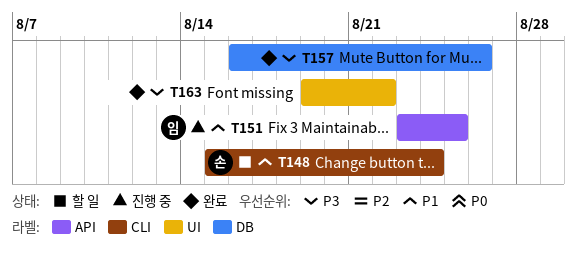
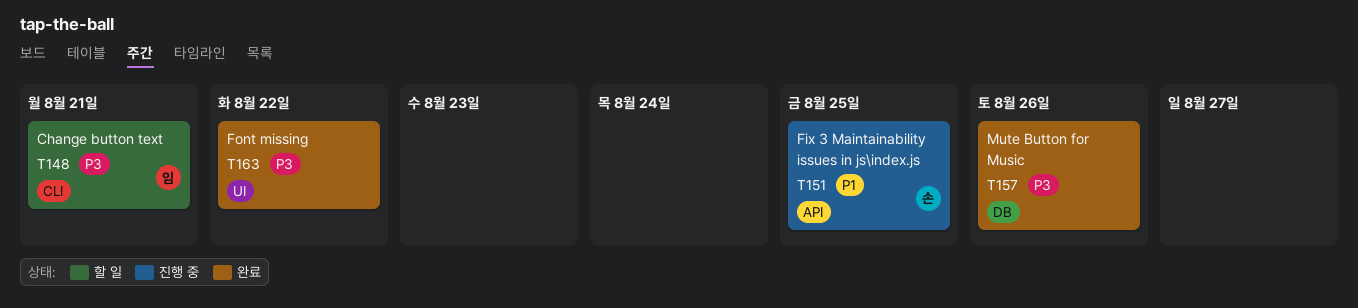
T148, owner: 손 -> 임
T148, priority: P1 -> P3
T148, due: Aug 24 -> Aug 21
T151, owner: 임 -> 손

